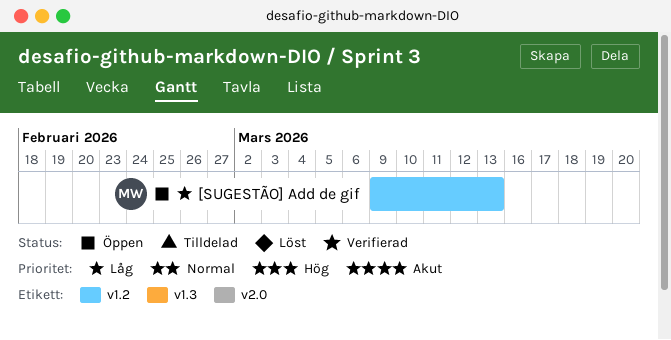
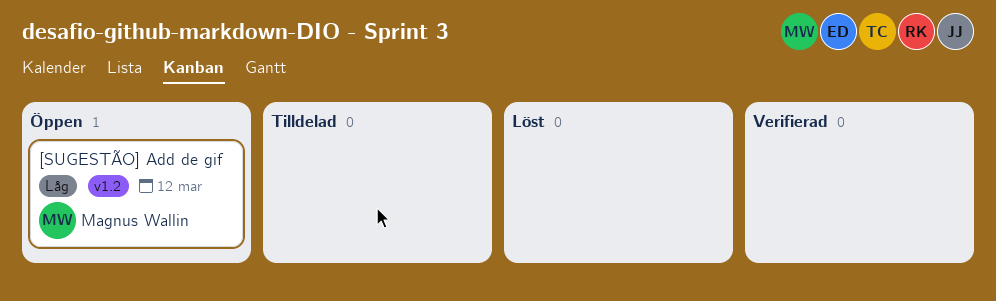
[SUGESTÃO] Add de gif, due: Mar 13 -> Mar 12

